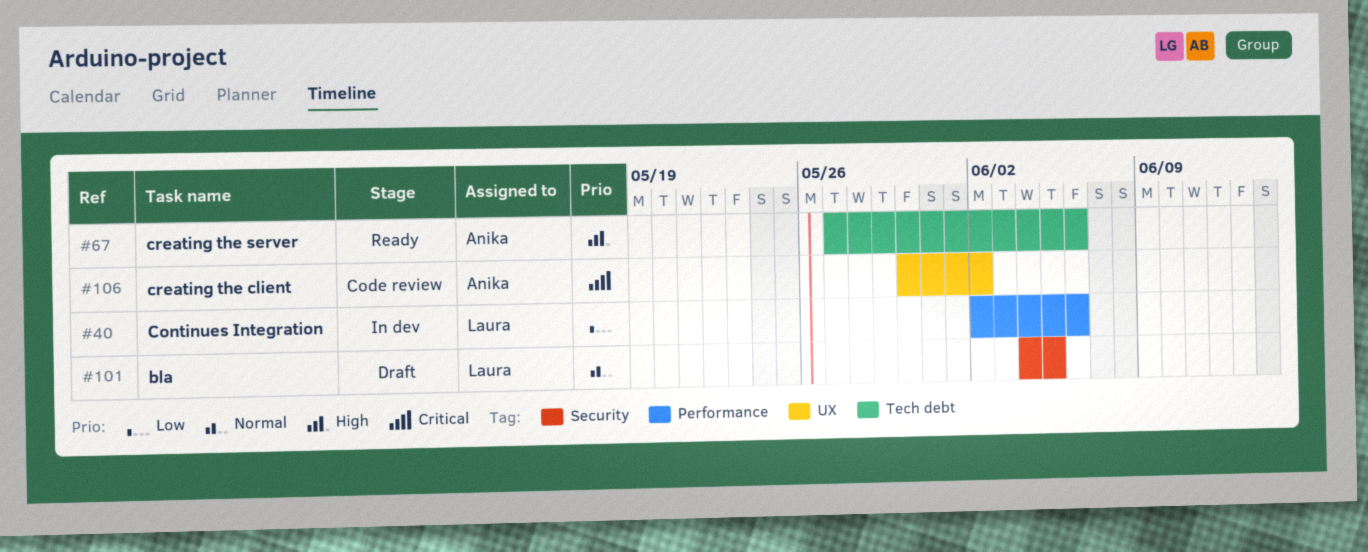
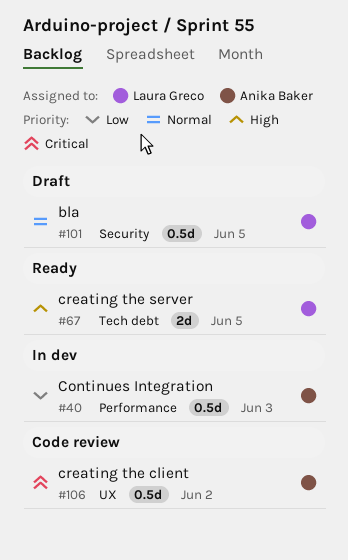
#40, owner: Laura Greco -> Anika Baker
#40, due: Jun 6 -> Jun 3
#67, owner: Anika Baker -> Laura Greco
#67, due: Jun 6 -> Jun 5

